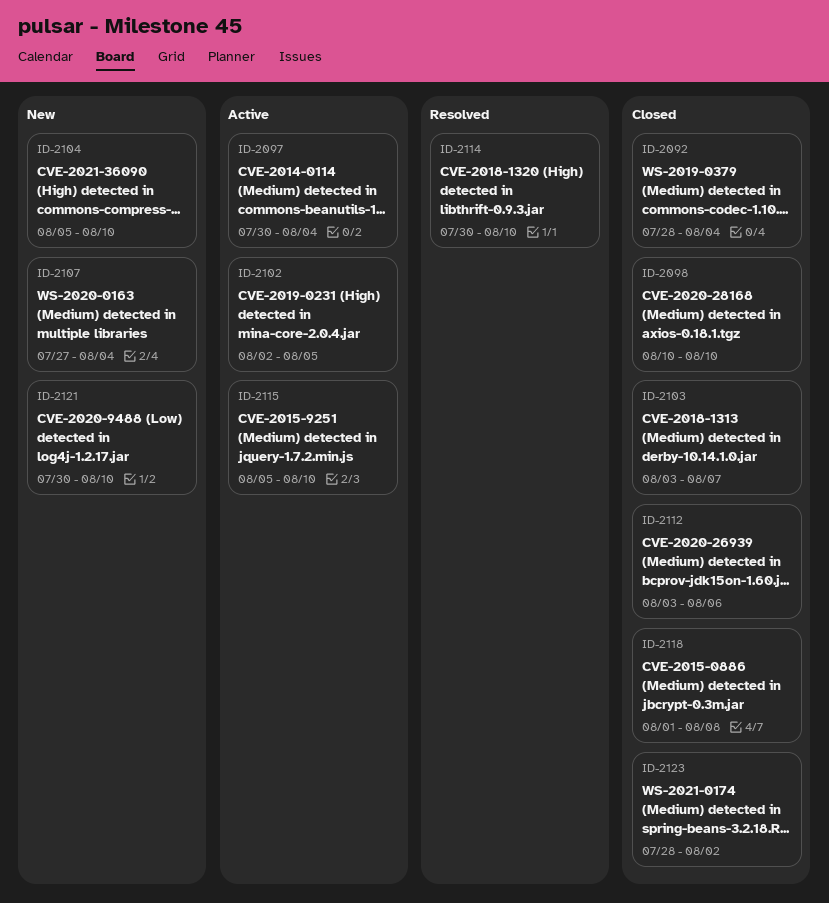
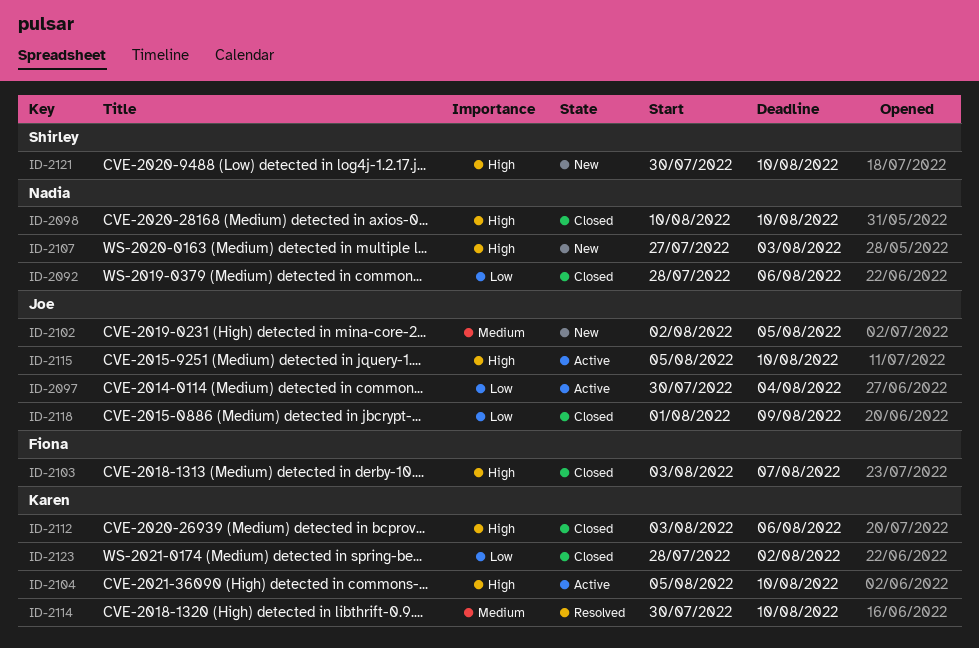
ID-2092, due: Aug 4 -> Aug 6
ID-2102, status: Active -> New
ID-2104, status: New -> Active
ID-2107, due: Aug 4 -> Aug 3
ID-2118, due: Aug 8 -> Aug 9

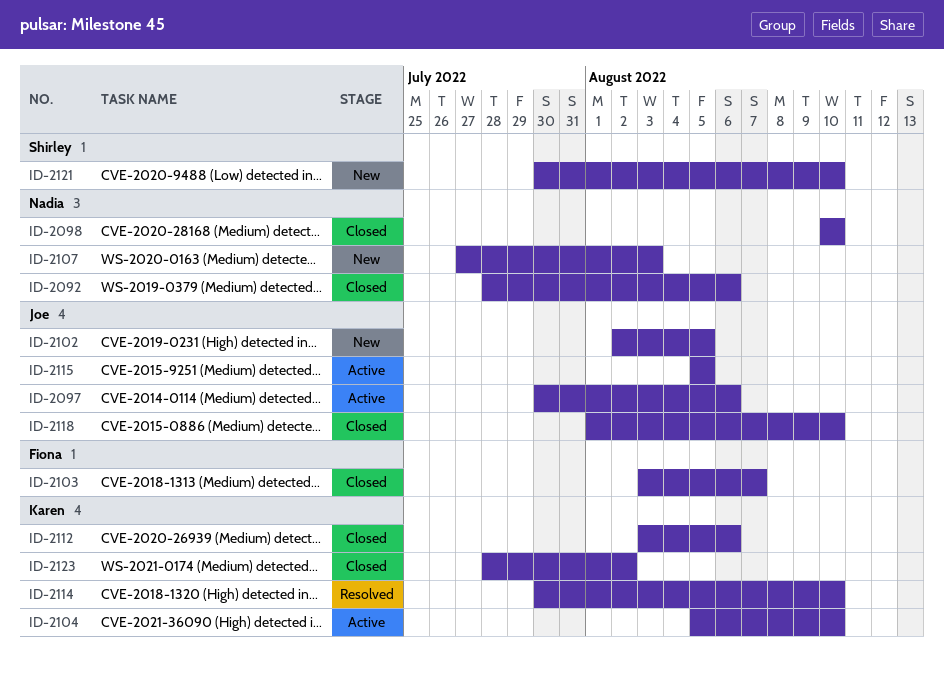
ID-2097, due: Aug 4 -> Aug 6
ID-2115, due: Aug 10 -> Aug 5
ID-2118, due: Aug 9 -> Aug 10

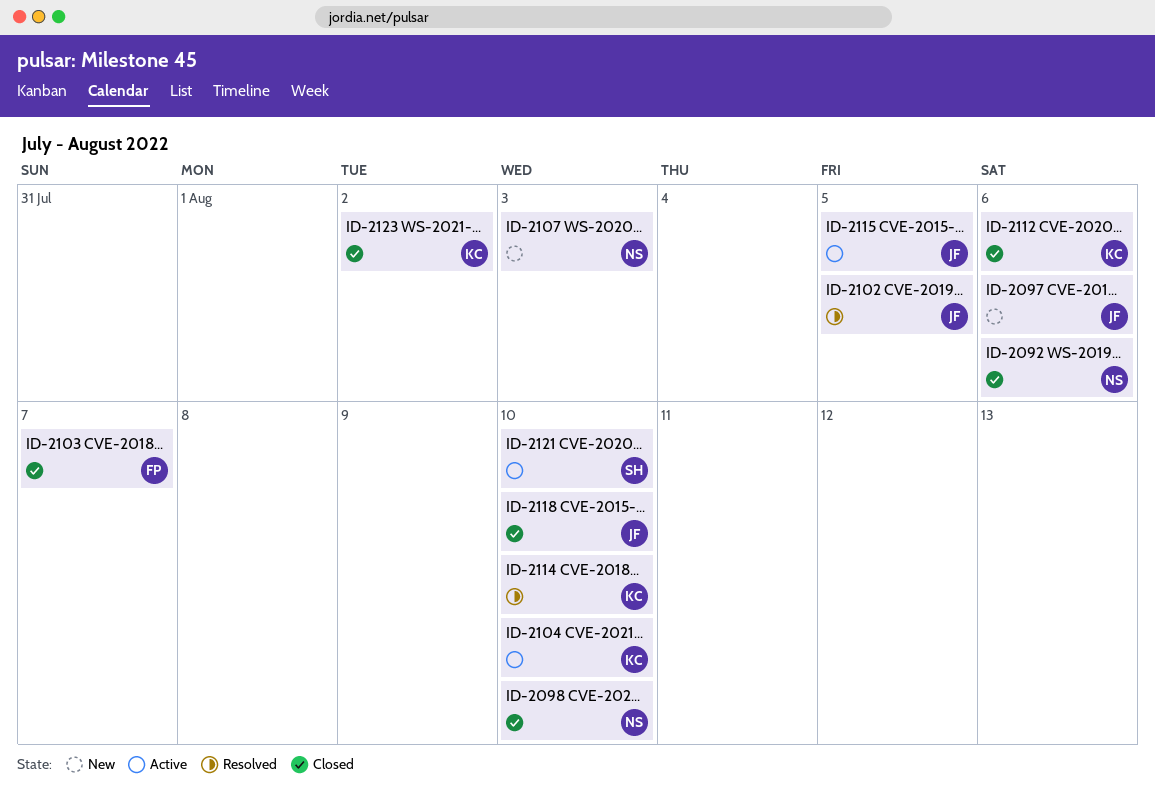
ID-2097, status: Active -> New
ID-2102, status: New -> Resolved
ID-2121, status: New -> Active

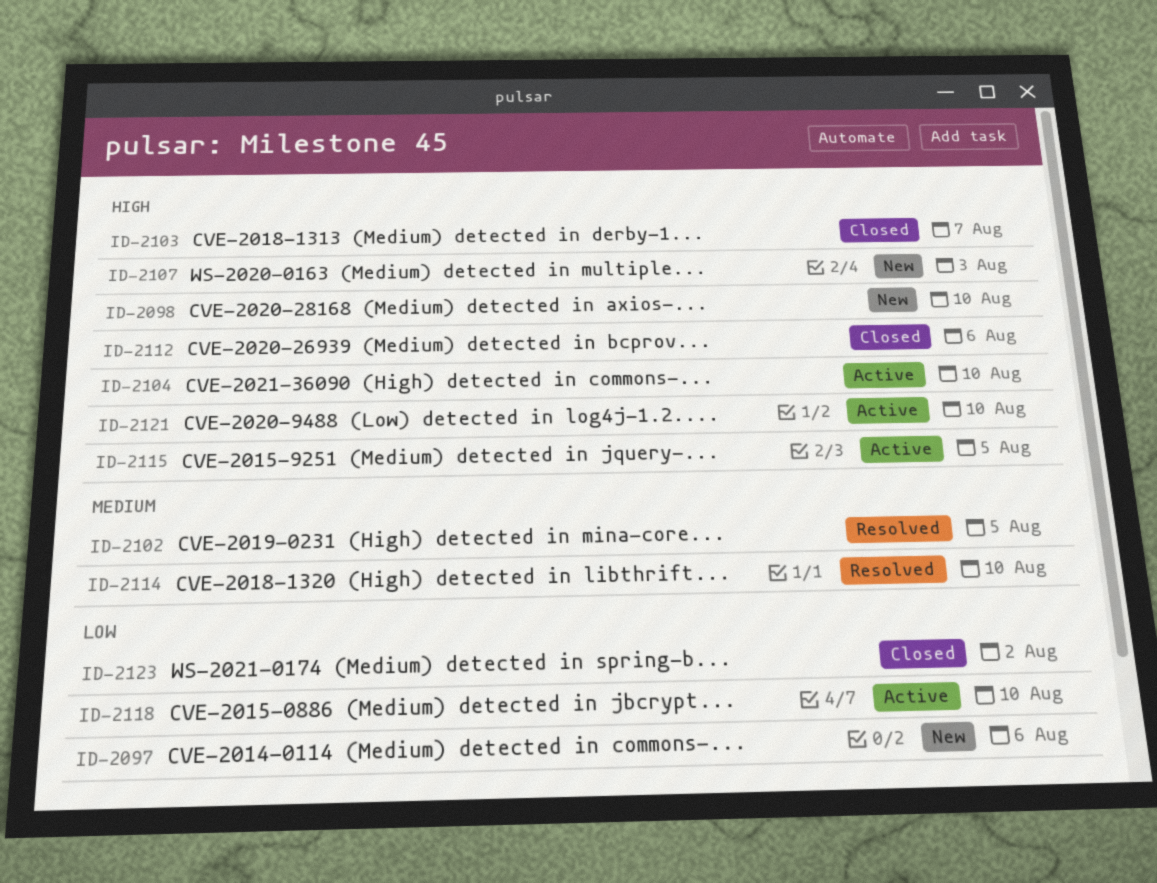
ID-2092: present -> none
ID-2098, status: Closed -> New
ID-2118, status: Closed -> Active

